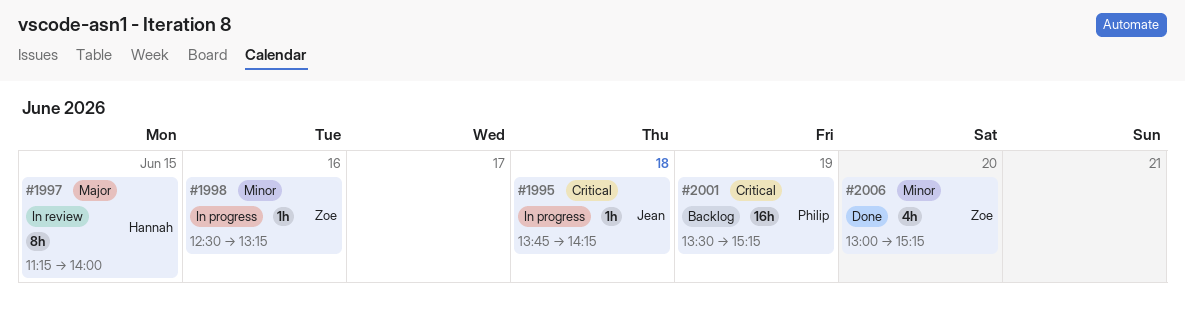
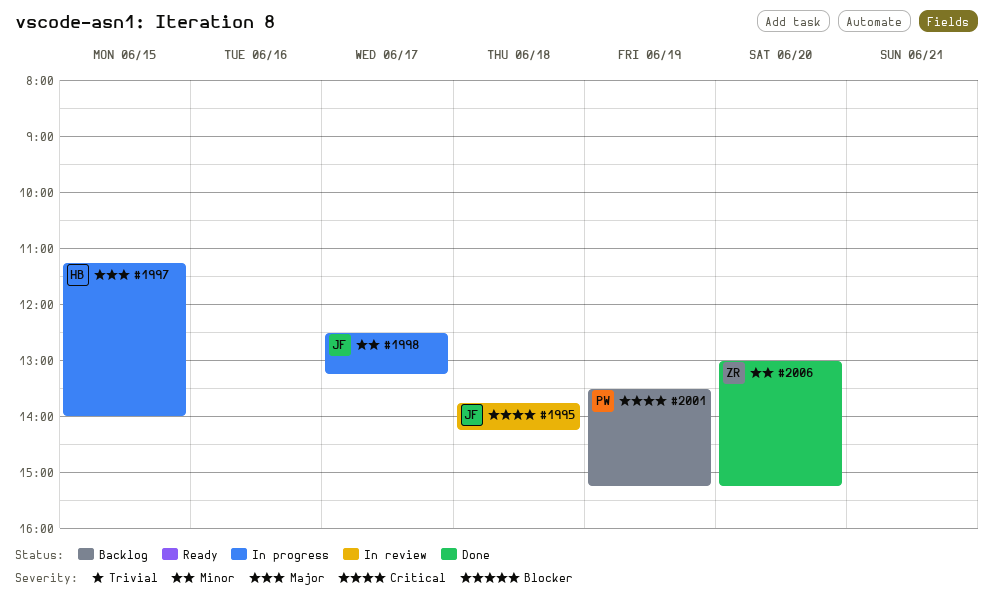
#1995, status: In progress -> In review
#1997, status: In review -> In progress
#1998, owner: Zoe -> Jean
#1998, day: Jun 16 -> Jun 17

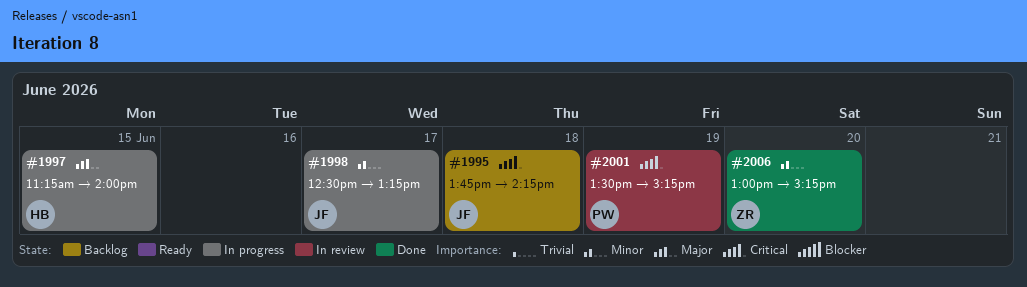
#1995, status: In review -> Backlog
#2001, status: Backlog -> In review

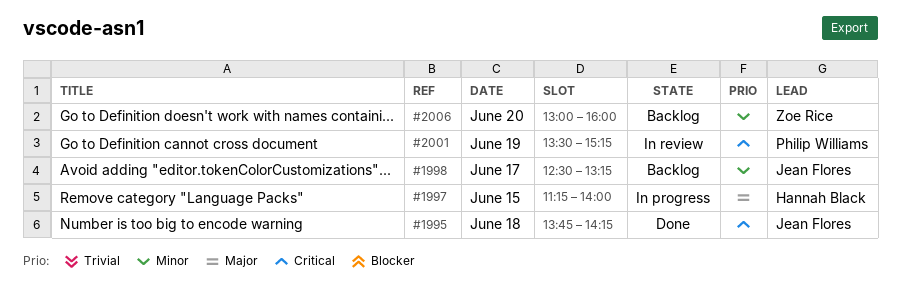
#1995, status: Backlog -> Done
#1998, status: In progress -> Backlog
#2006, status: Done -> Backlog
#2006, ends: 15:15 -> 16:00

